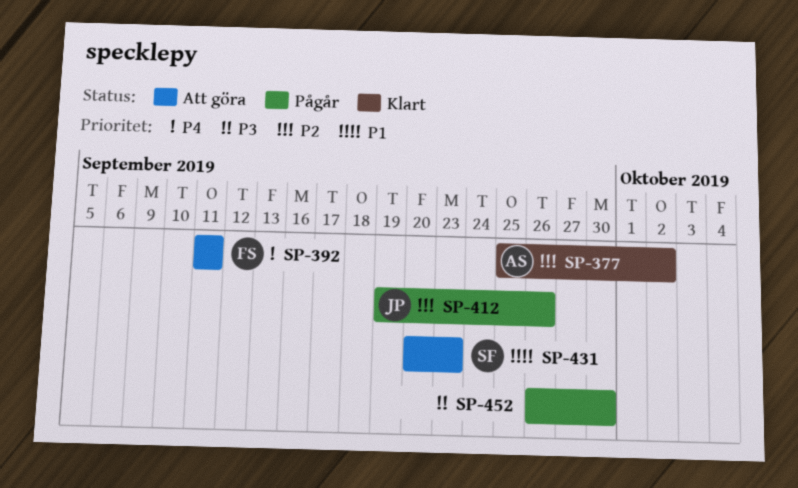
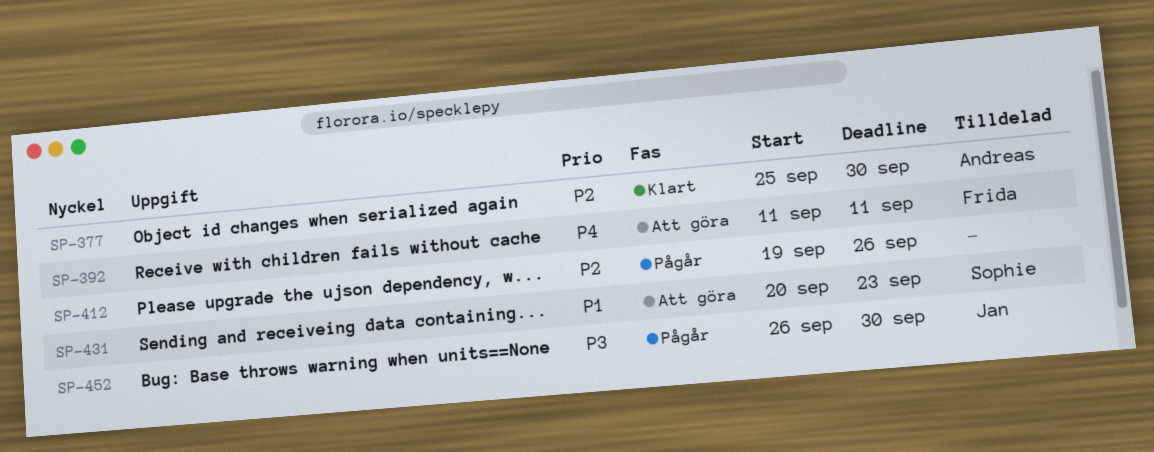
SP-377, due: Oct 2 -> Sep 30
SP-412, owner: Jan -> none
SP-452, owner: none -> Jan

